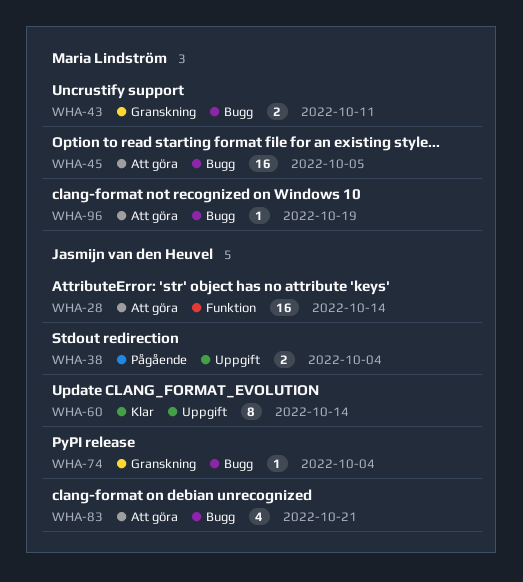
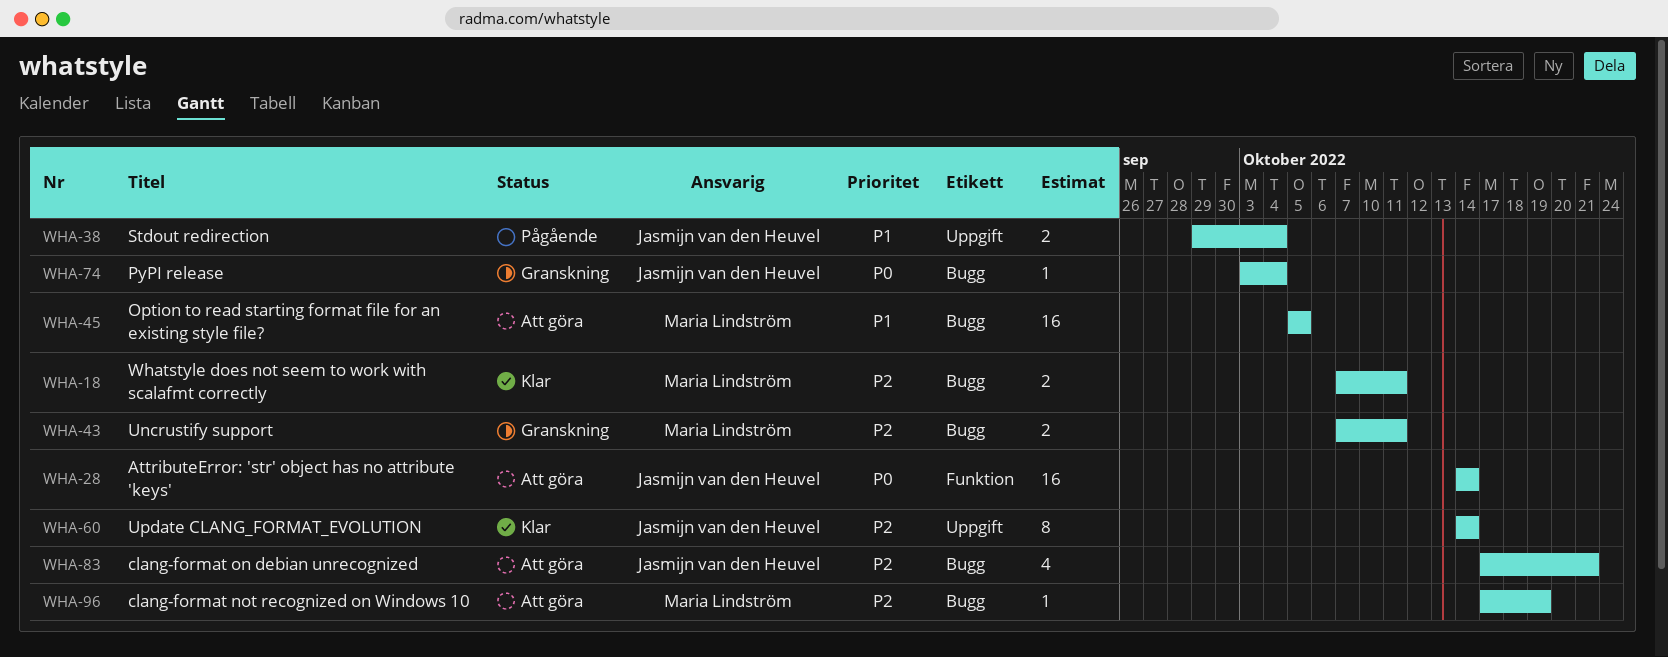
WHA-18: none -> present

